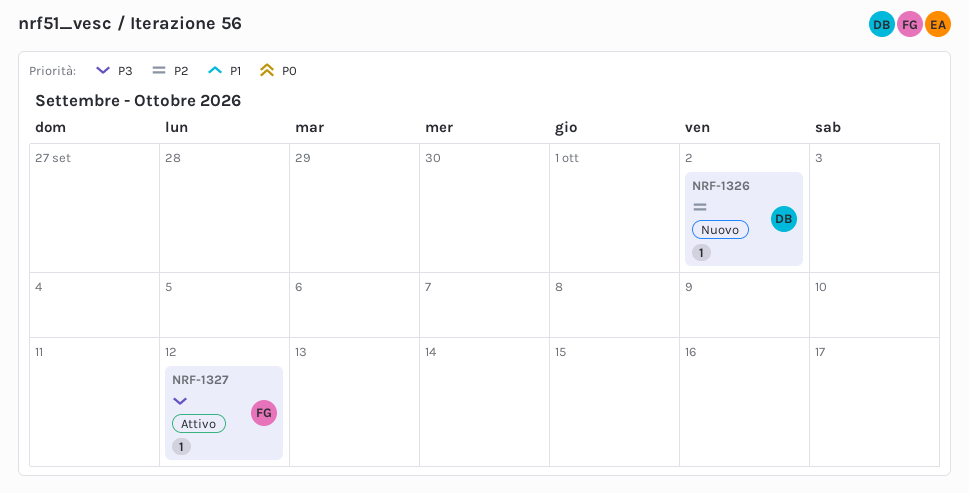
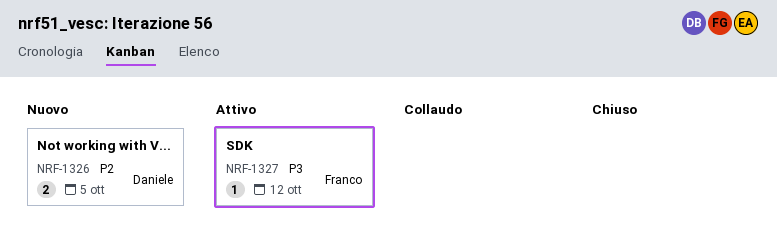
NRF-1326, estimate: 1 -> 2
NRF-1326, due: Oct 2 -> Oct 5

